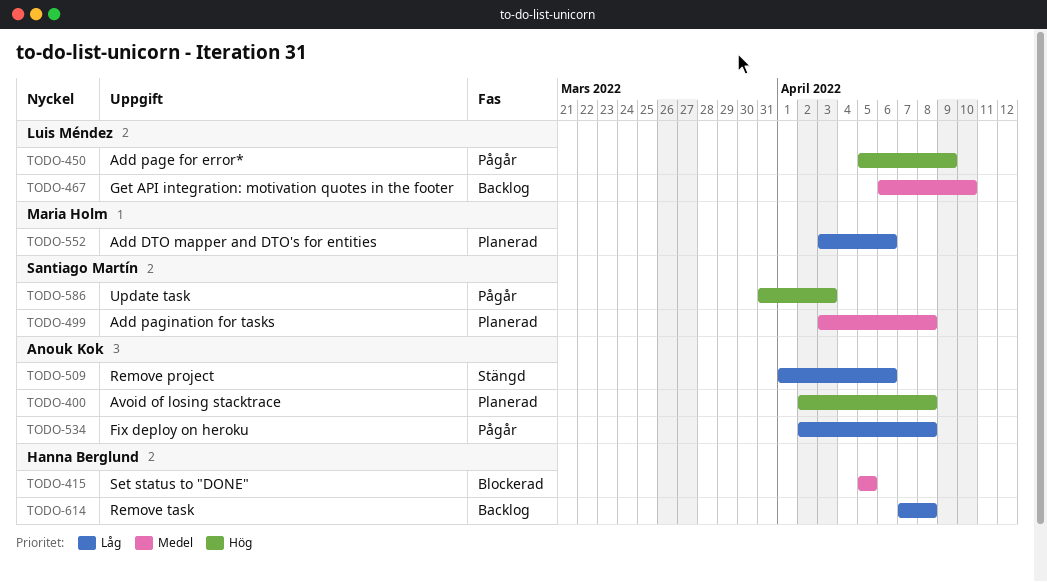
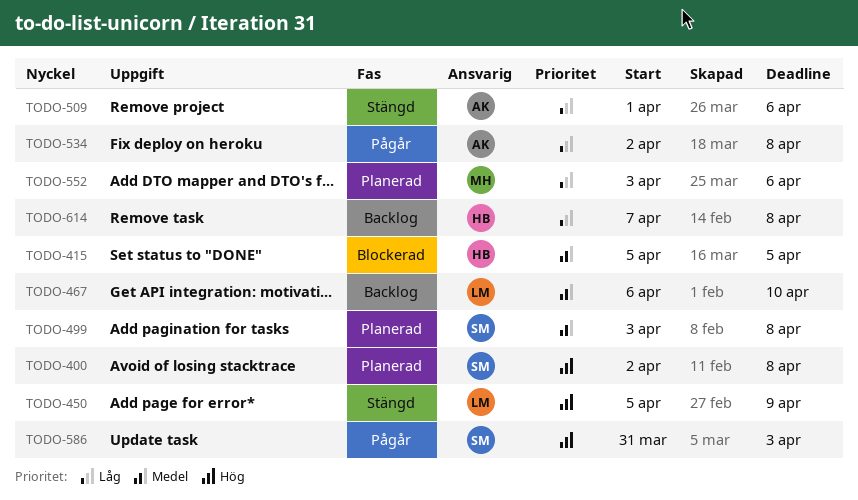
TODO-400, owner: Anouk Kok -> Santiago Martín
TODO-450, status: Pågår -> Stängd

